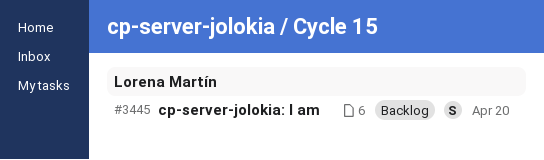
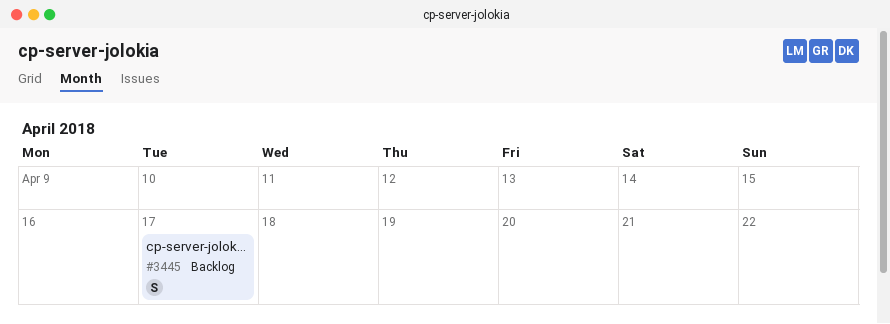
#3445, due: Apr 20 -> Apr 17

